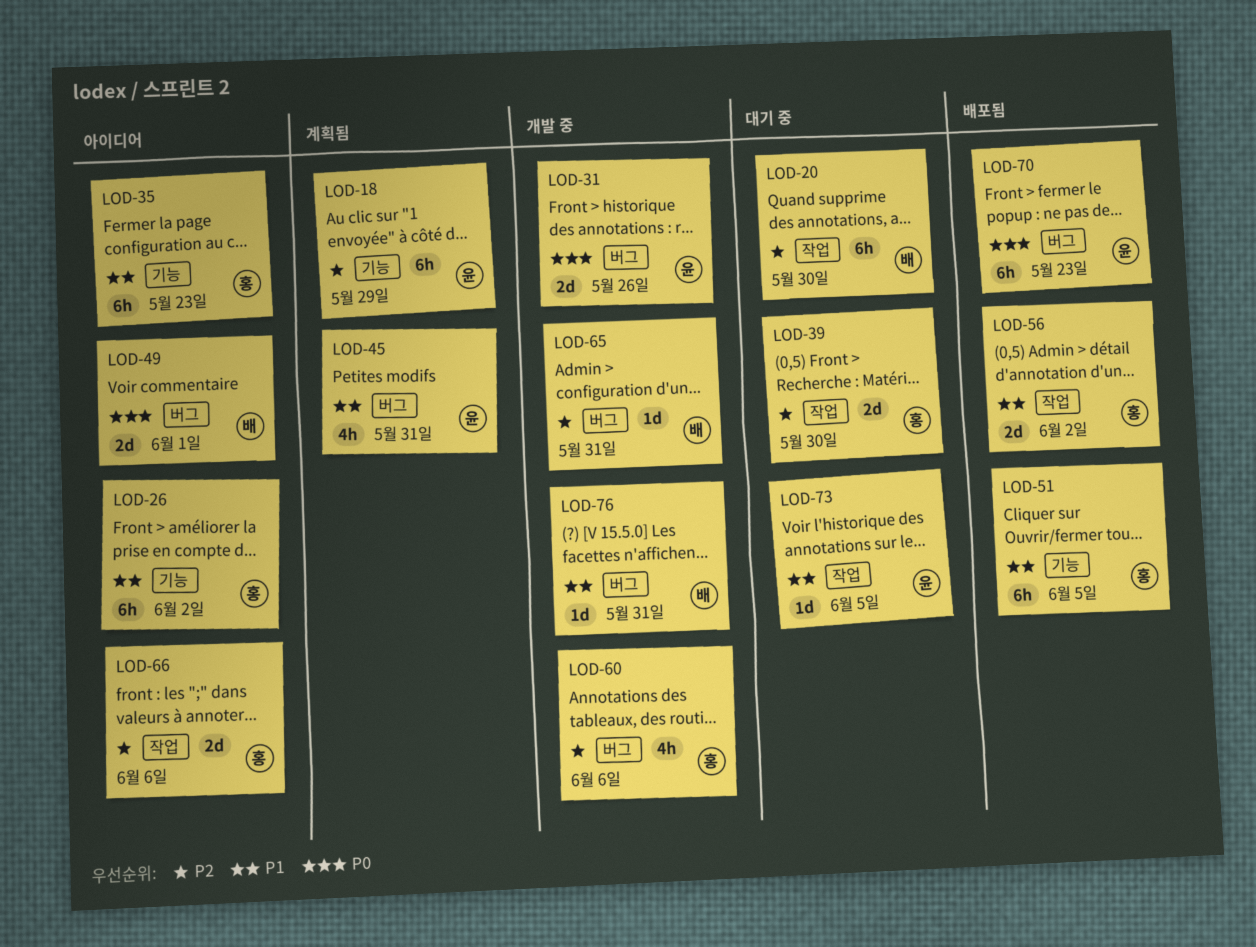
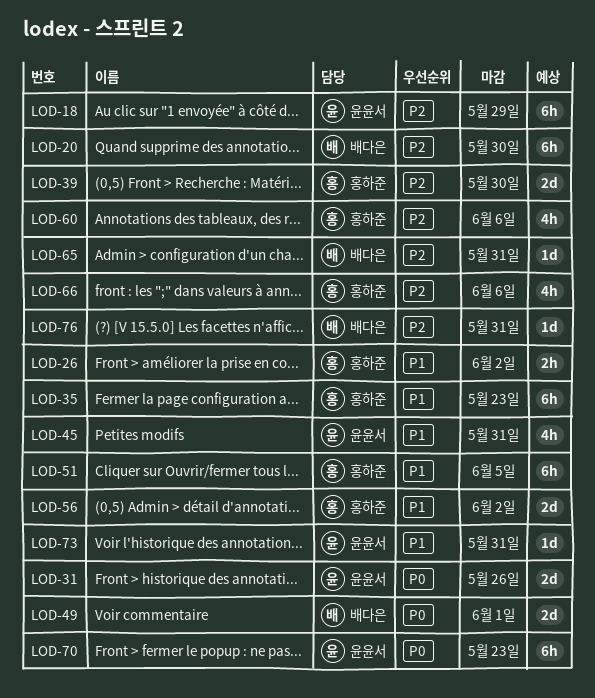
LOD-26, estimate: 6h -> 2h
LOD-66, estimate: 2d -> 4h
LOD-73, due: Jun 5 -> May 31
LOD-76, priority: P1 -> P2

